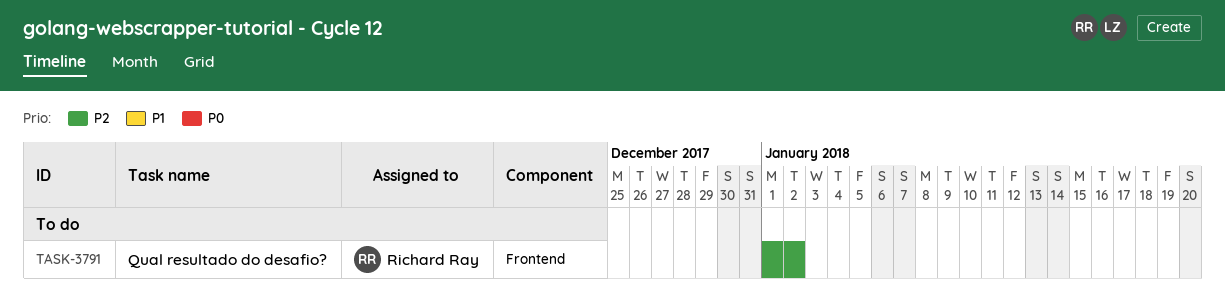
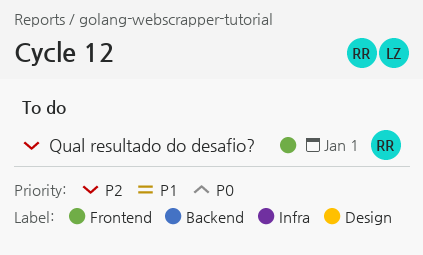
Qual resultado do desafio?, due: Jan 2 -> Jan 1

